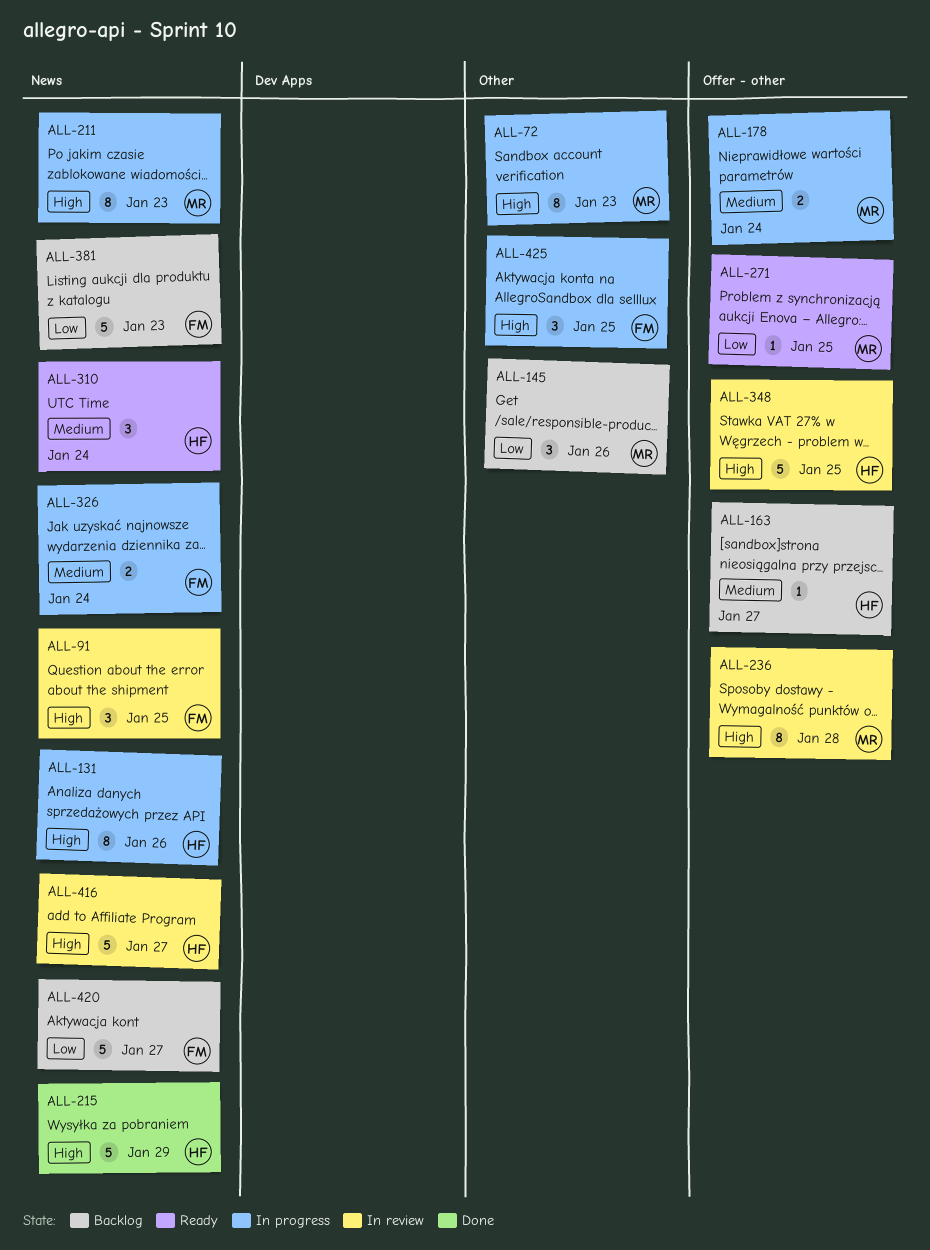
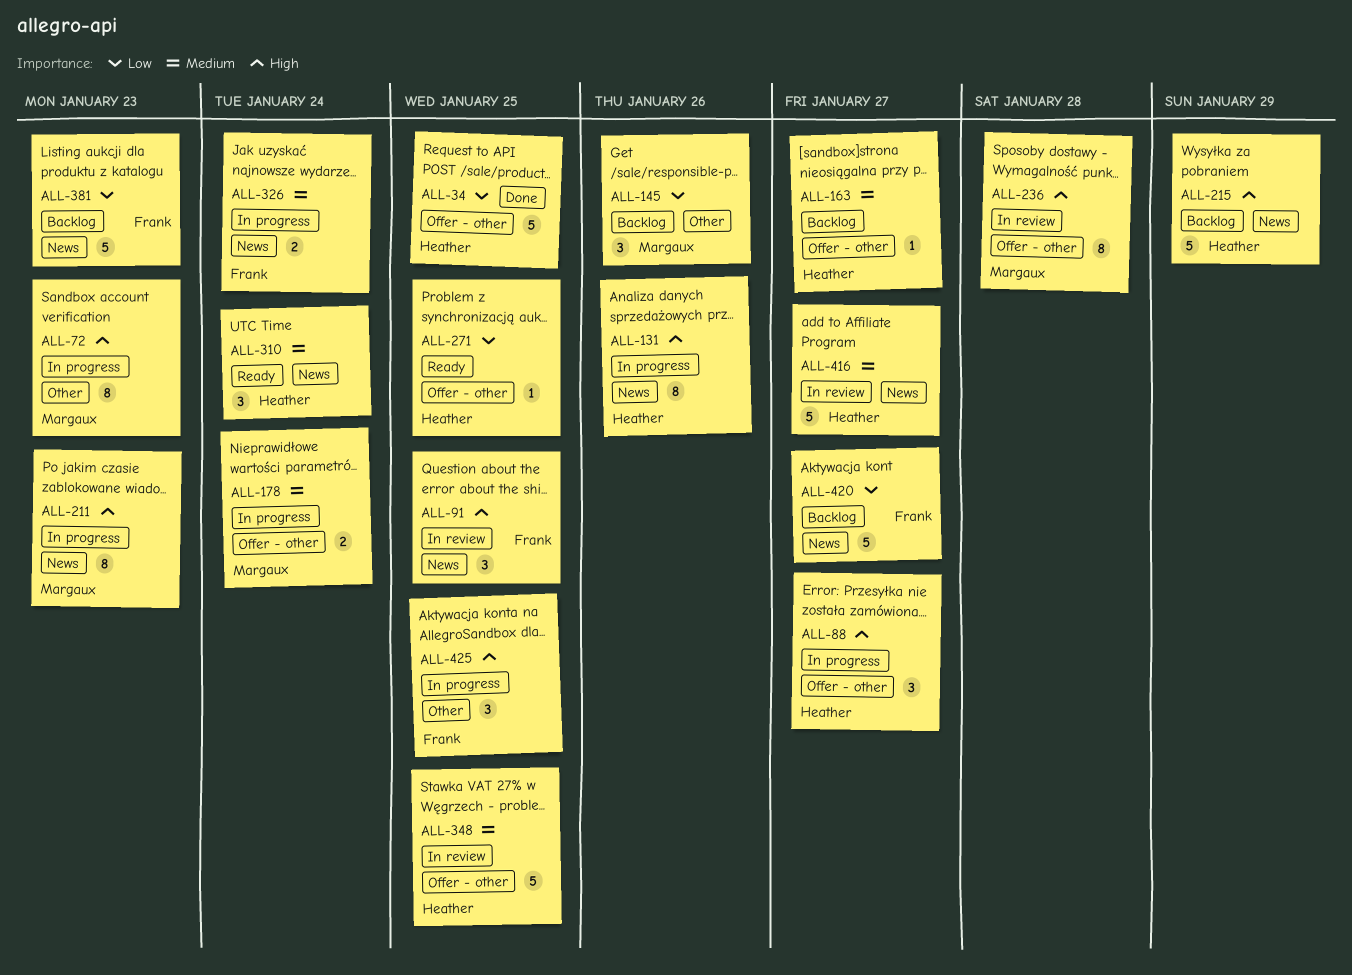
ALL-34: none -> present
ALL-88: none -> present
ALL-215, status: Done -> Backlog
ALL-271, owner: Margaux -> Heather
ALL-348, priority: High -> Medium
ALL-416, priority: High -> Medium

